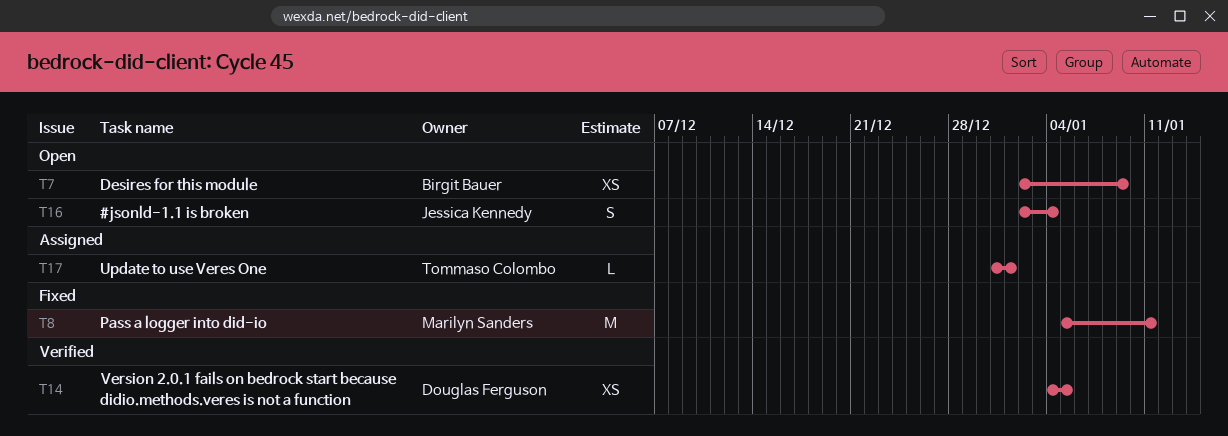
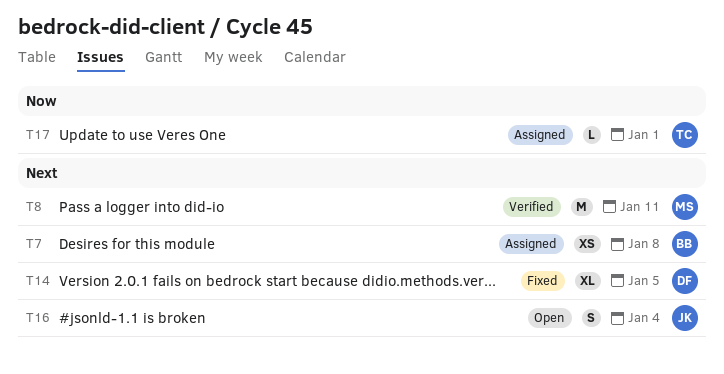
T7, status: Open -> Assigned
T7, due: Jan 9 -> Jan 8
T8, status: Fixed -> Verified
T14, status: Verified -> Fixed
T14, estimate: XS -> XL

